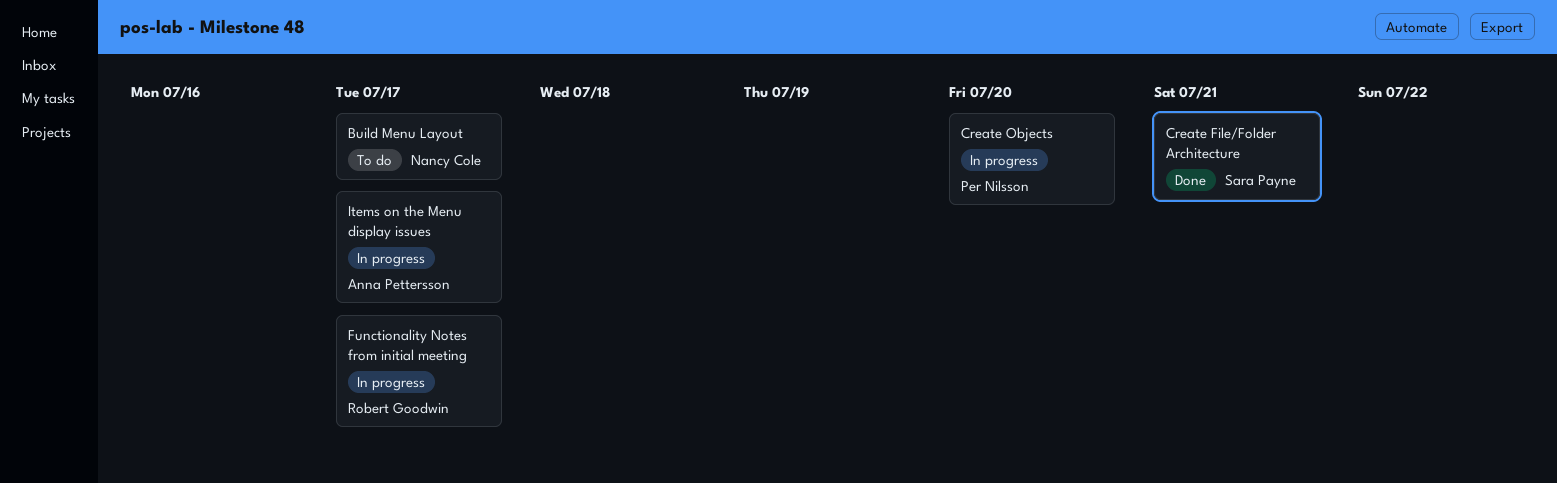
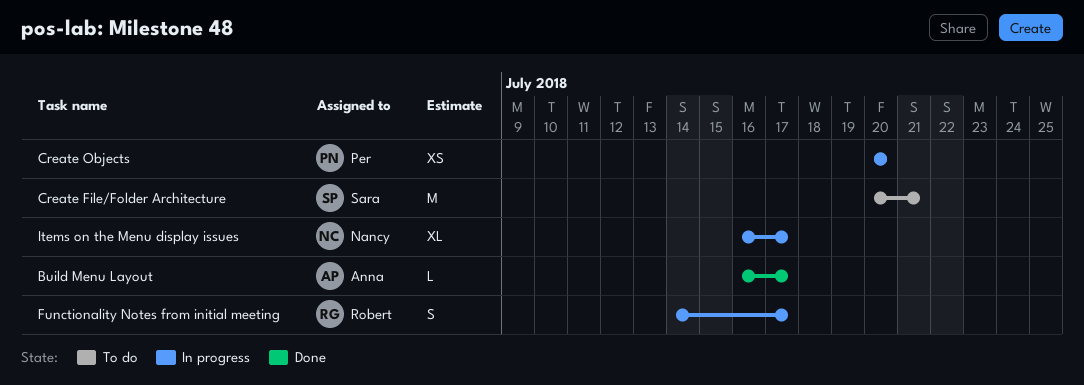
Build Menu Layout, status: To do -> Done
Build Menu Layout, owner: Nancy Cole -> Anna Pettersson
Create File/Folder Architecture, status: Done -> To do
Items on the Menu display issues, owner: Anna Pettersson -> Nancy Cole

